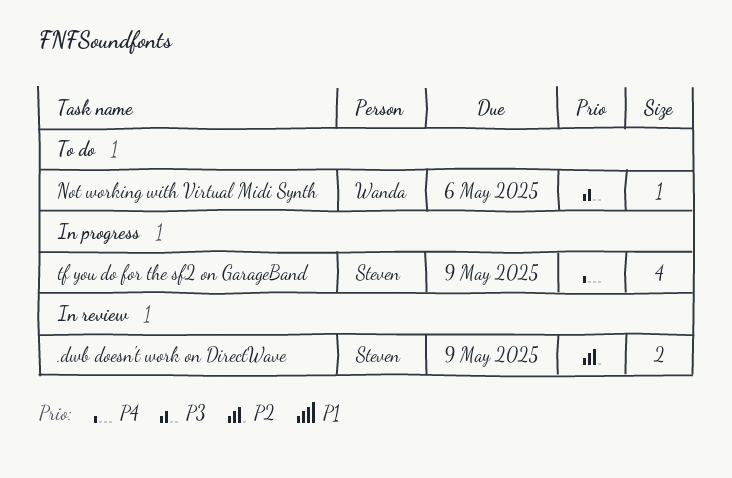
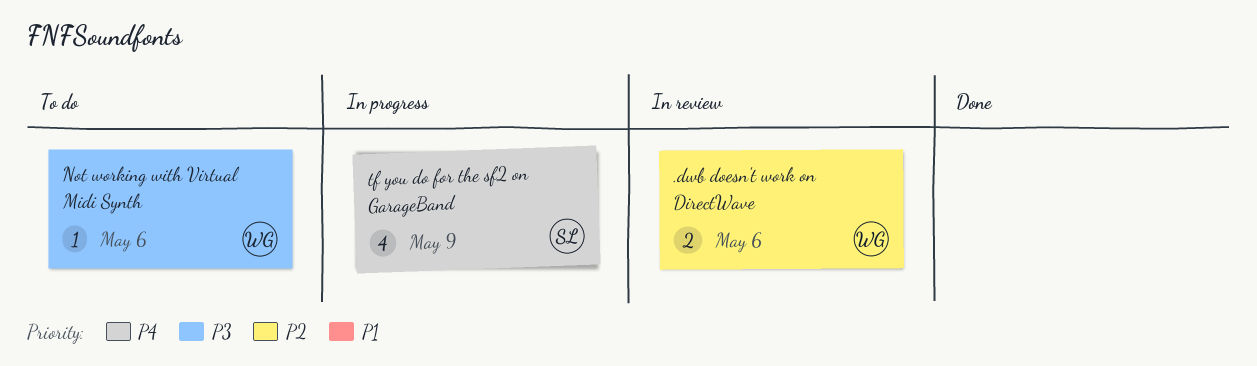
.dwb doesn't work on DirectWave, owner: Steven -> Wanda
.dwb doesn't work on DirectWave, due: May 9 -> May 6

